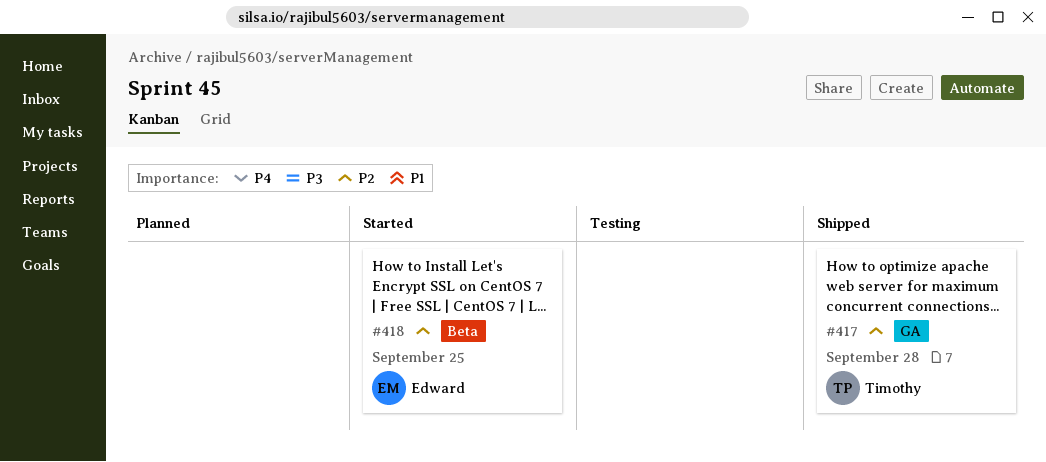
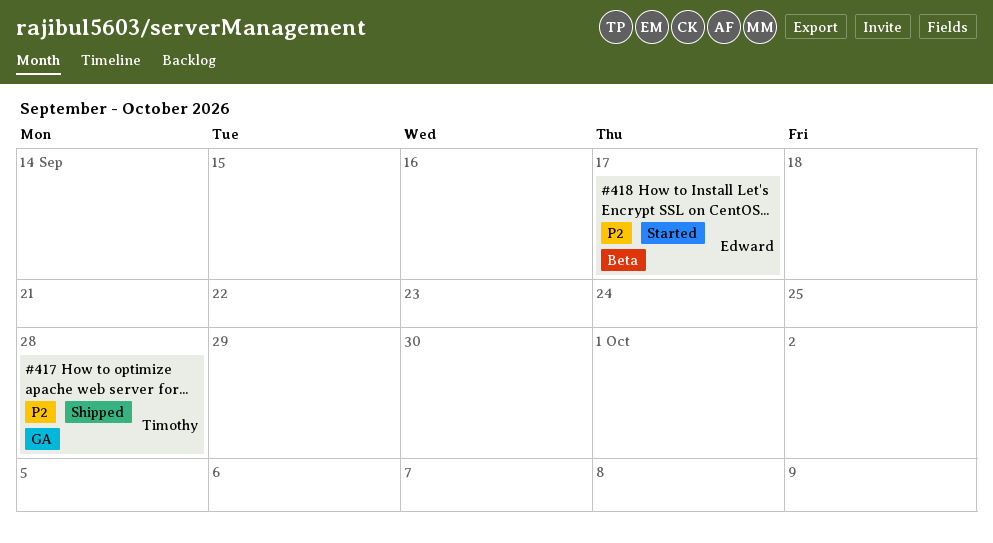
#418, due: Sep 25 -> Sep 17

